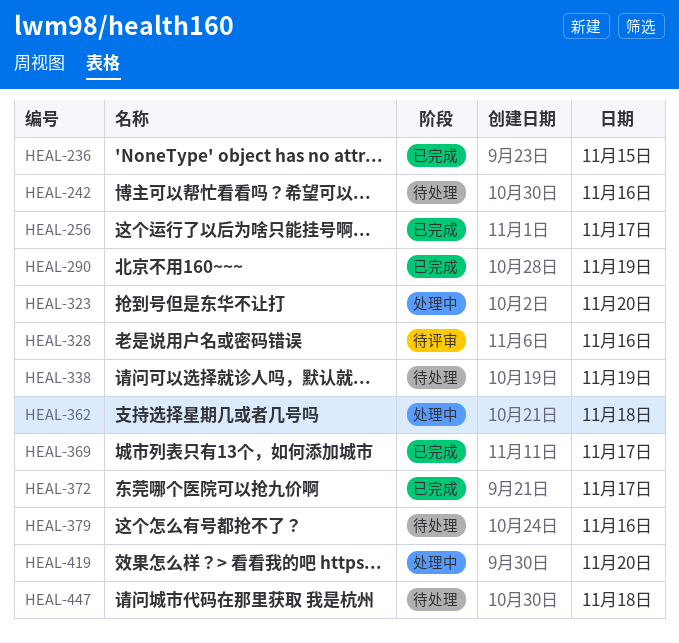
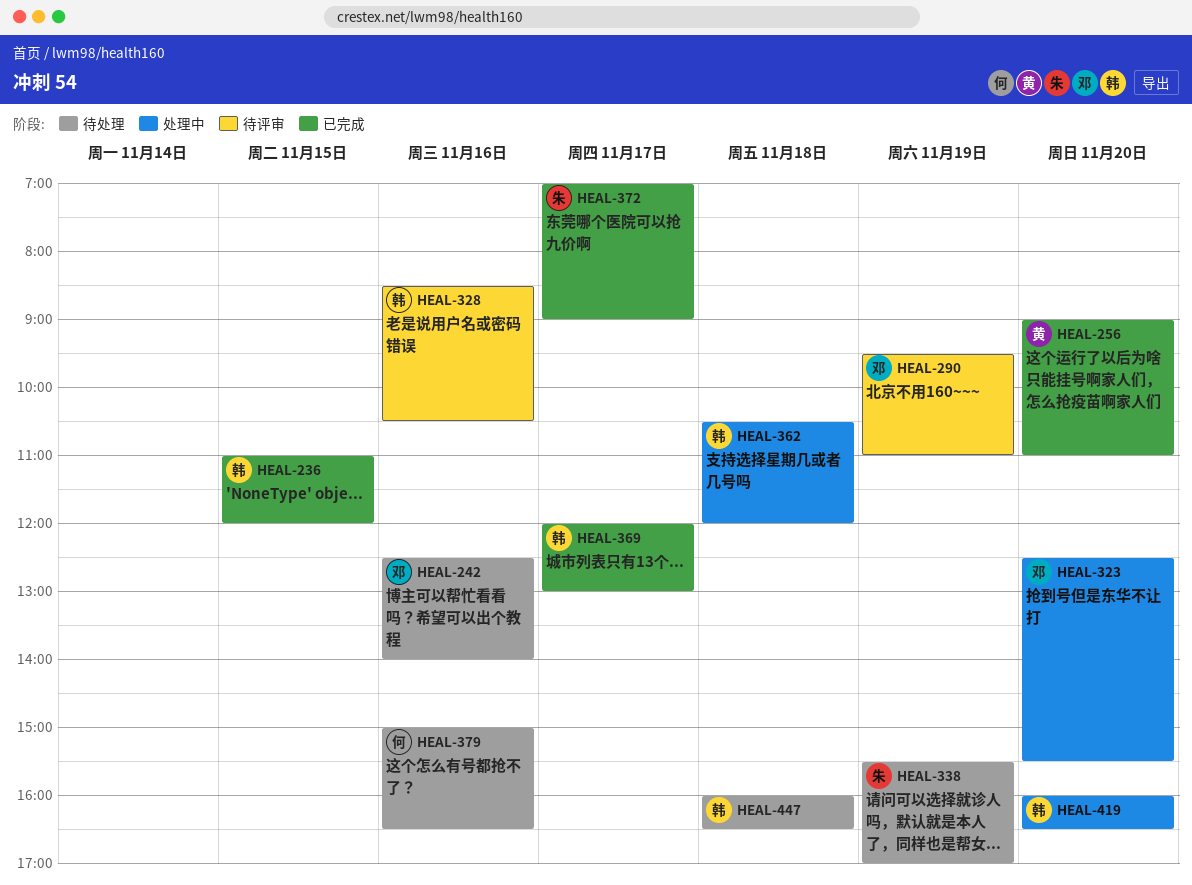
HEAL-256, day: Nov 17 -> Nov 20
HEAL-290, status: 已完成 -> 待评审

